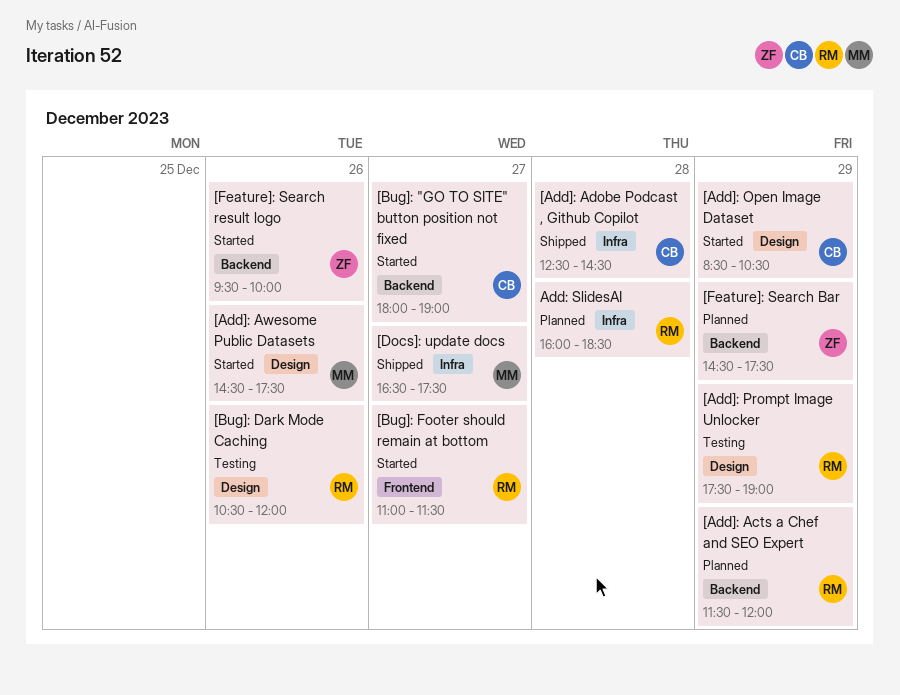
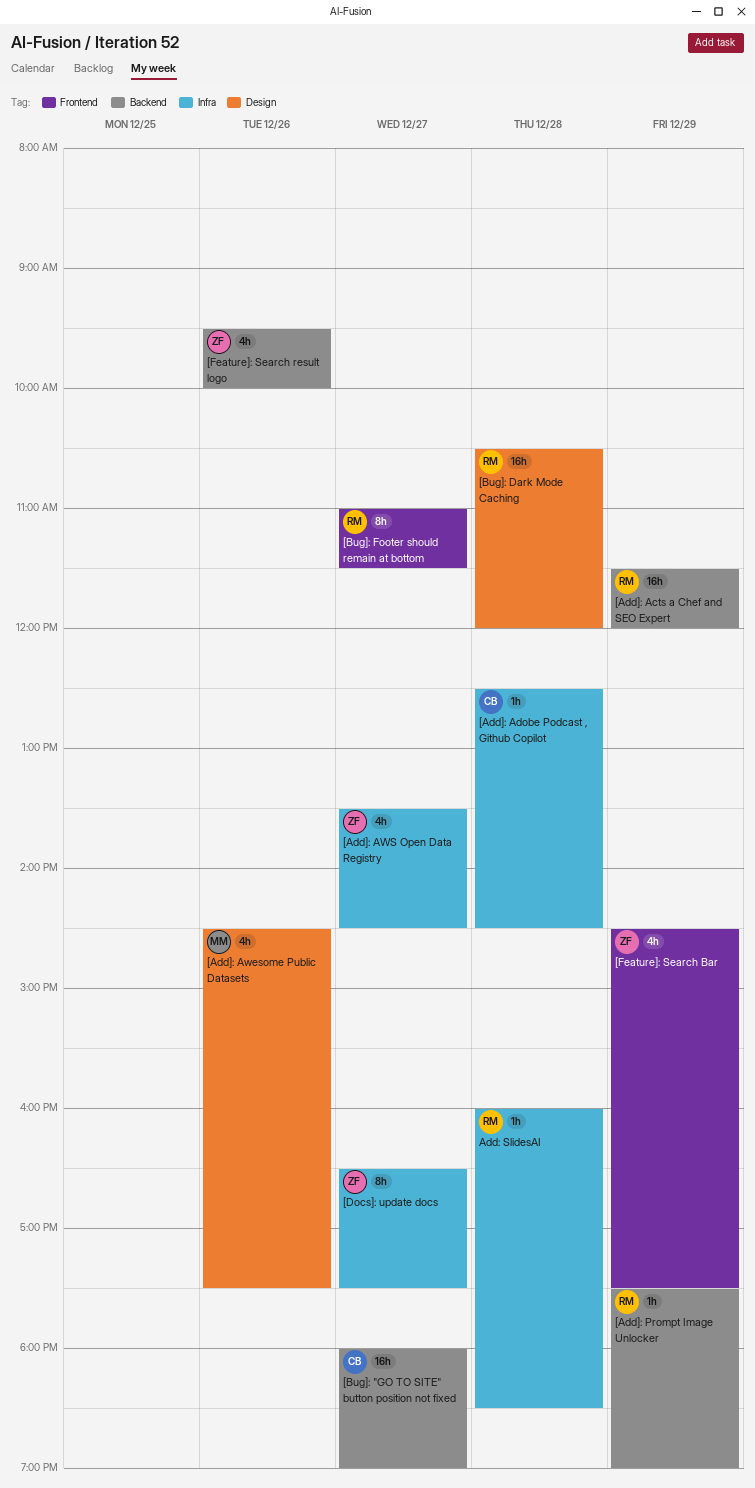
[Add]: AWS Open Data Registry: none -> present
[Add]: Open Image Dataset: present -> none
[Add]: Prompt Image Unlocker, label: Design -> Backend
[Bug]: Dark Mode Caching, day: Dec 26 -> Dec 28
[Docs]: update docs, owner: MM -> ZF
[Feature]: Search Bar, label: Backend -> Frontend

